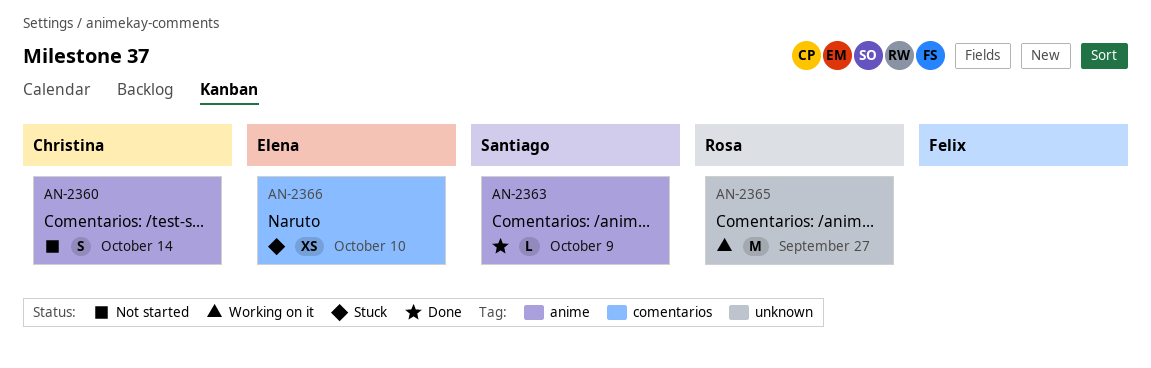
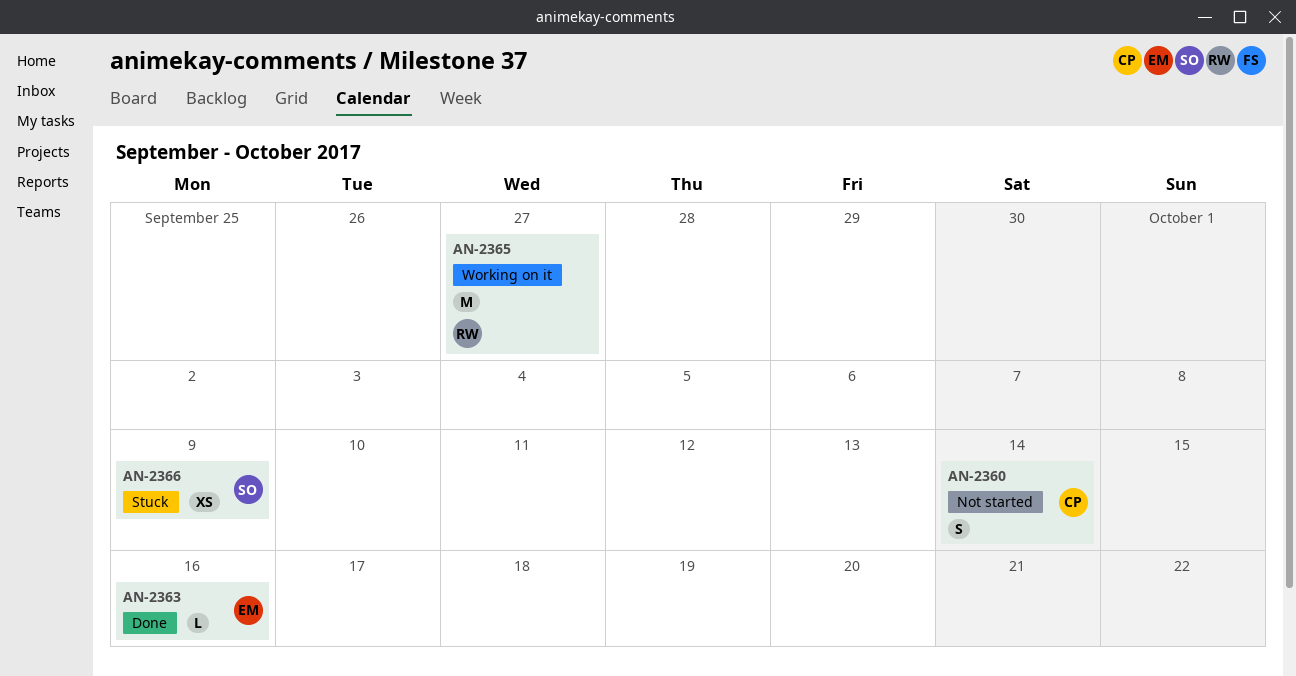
AN-2363, owner: Santiago -> Elena
AN-2363, due: Oct 9 -> Oct 16
AN-2366, owner: Elena -> Santiago
AN-2366, due: Oct 10 -> Oct 9

